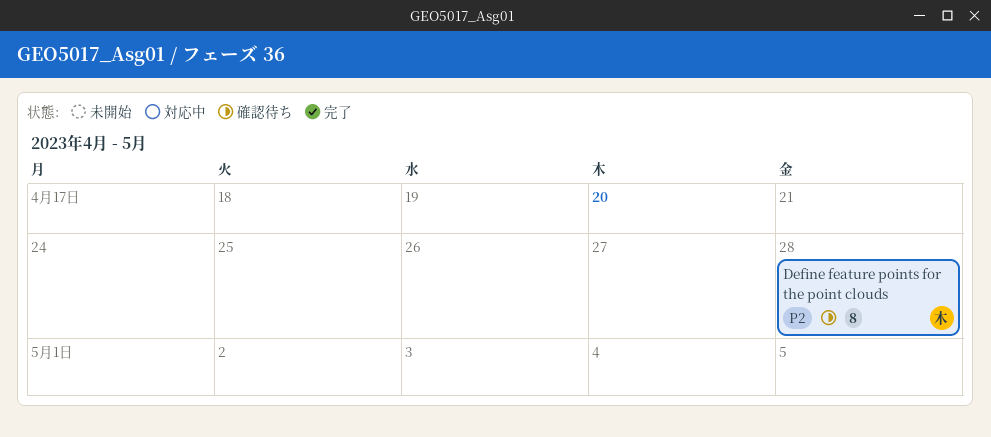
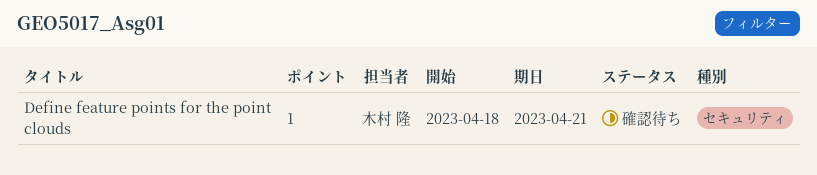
Define feature points for the point clouds, estimate: 8 -> 1
Define feature points for the point clouds, due: Apr 28 -> Apr 21

